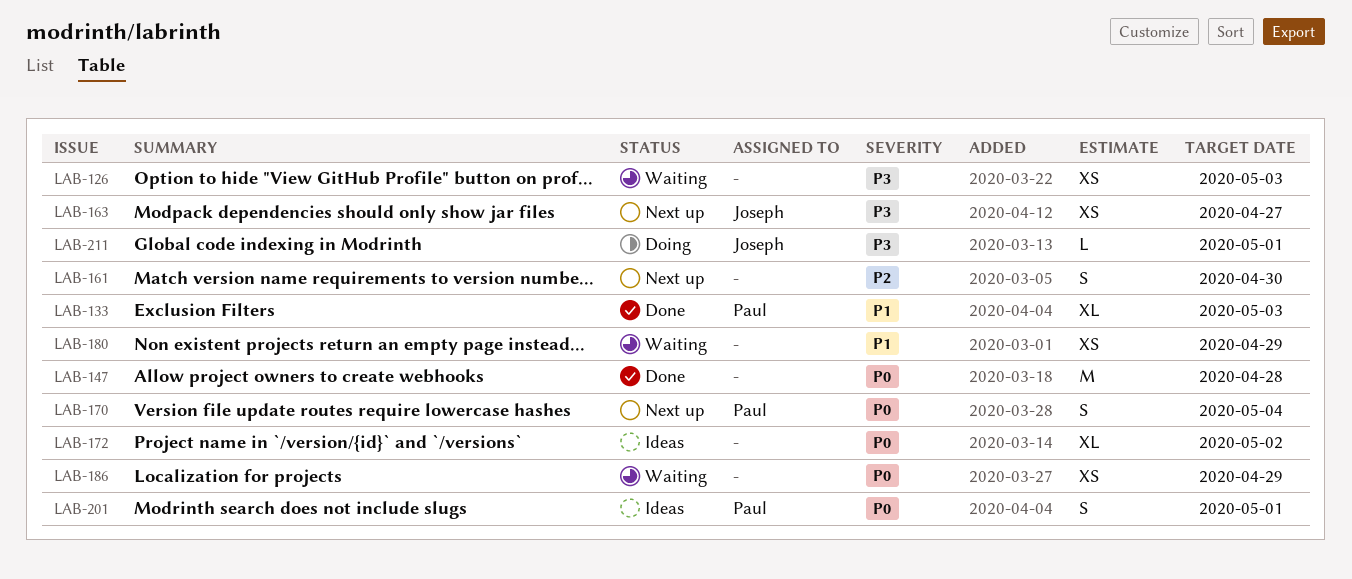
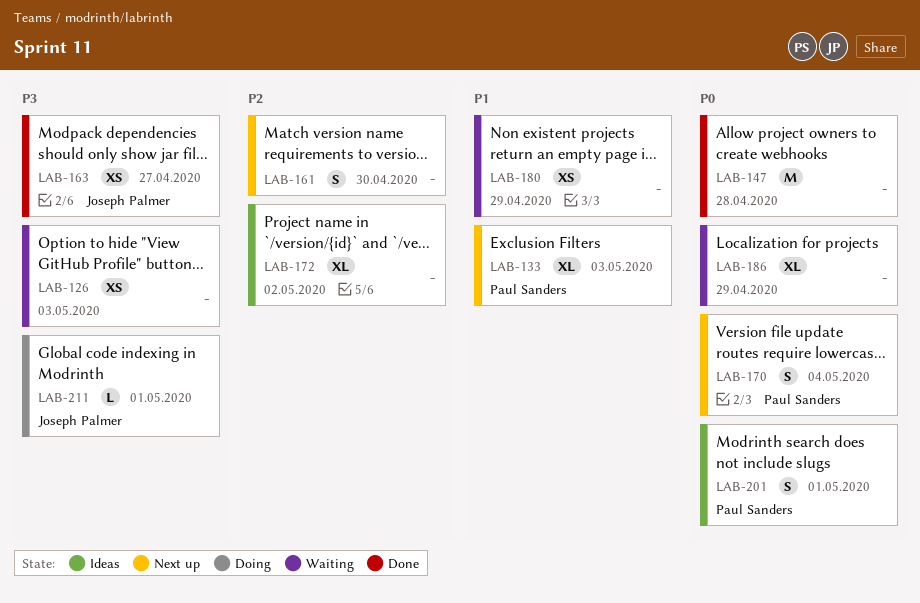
LAB-133, status: Done -> Next up
LAB-163, status: Next up -> Done
LAB-172, priority: P0 -> P2
LAB-186, estimate: XS -> XL

